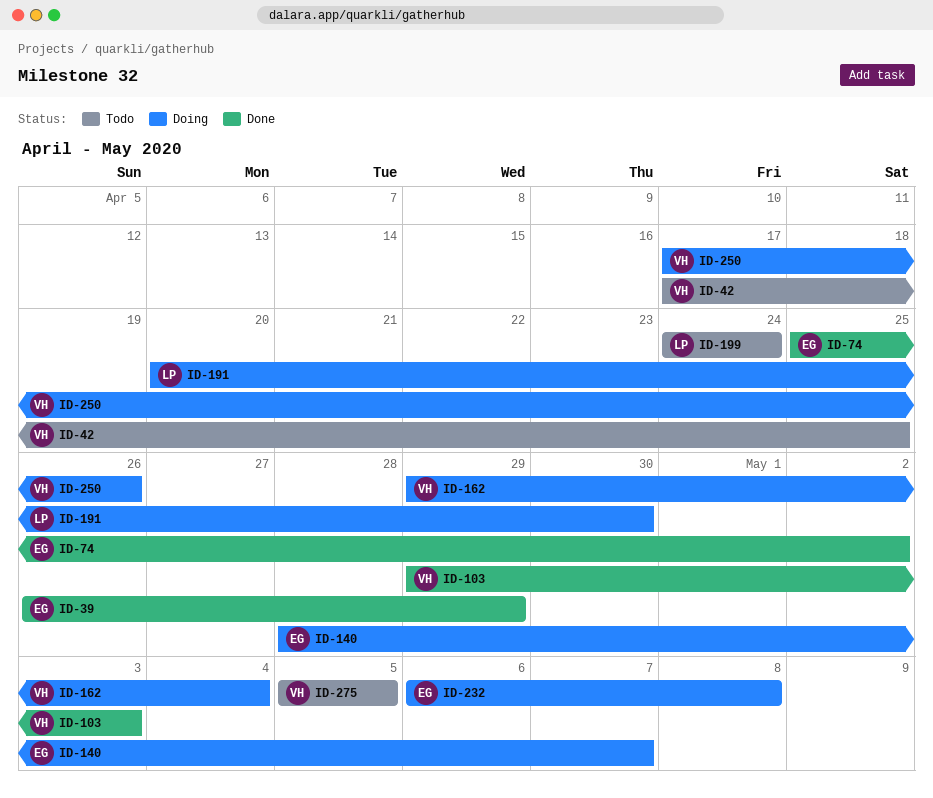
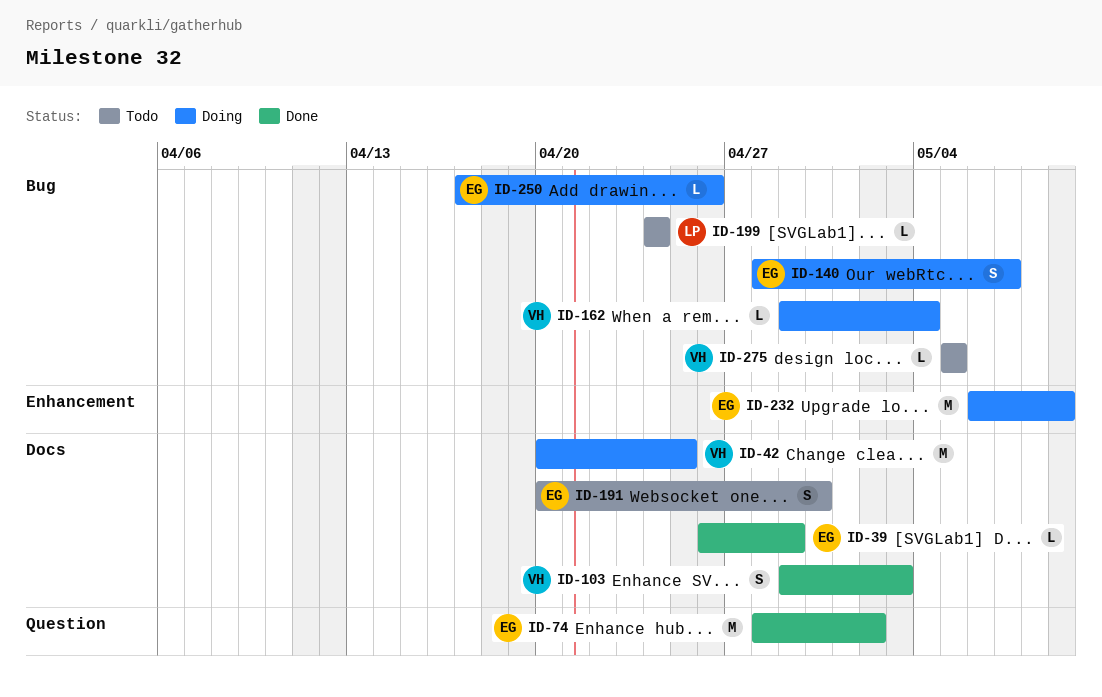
ID-42, status: Todo -> Doing
ID-42, start: Apr 17 -> Apr 20
ID-74, start: Apr 25 -> Apr 28
ID-191, status: Doing -> Todo
ID-191, owner: LP -> EG
ID-232, due: May 8 -> May 9
ID-250, owner: VH -> EG

